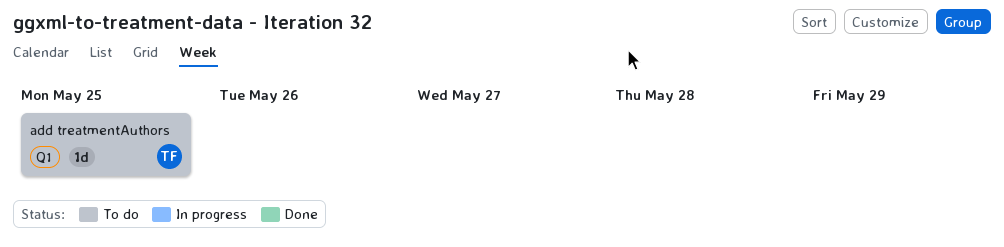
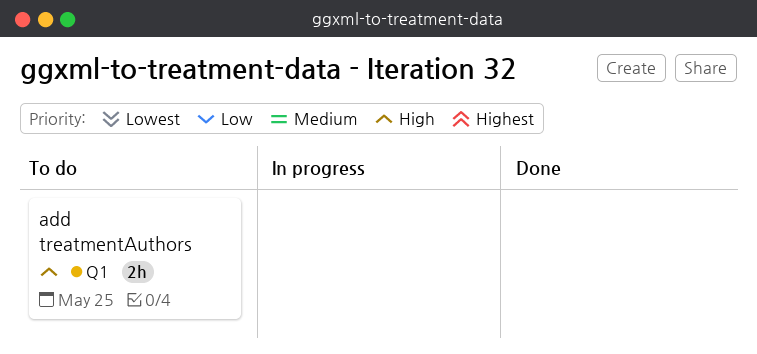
add treatmentAuthors, estimate: 1d -> 2h

